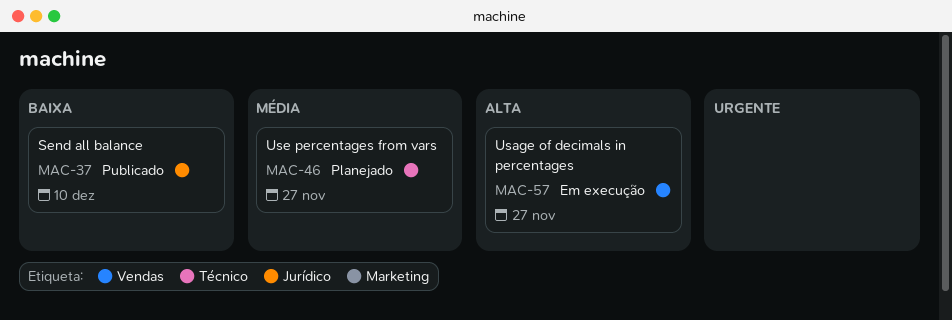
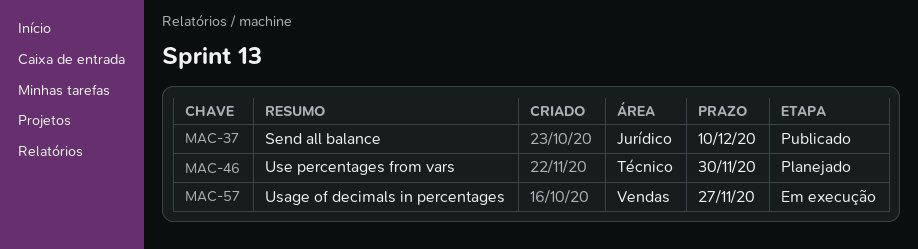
MAC-46, due: Nov 27 -> Nov 30

